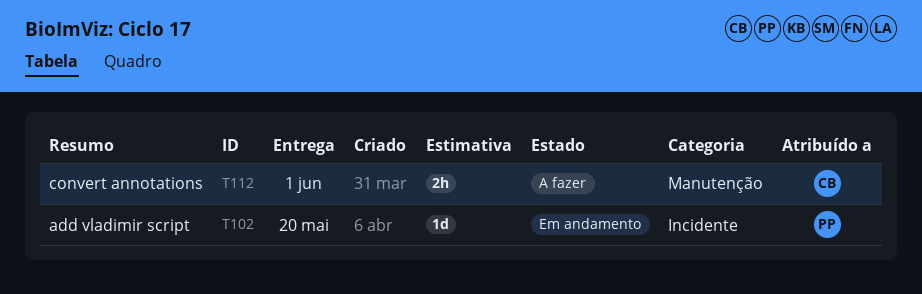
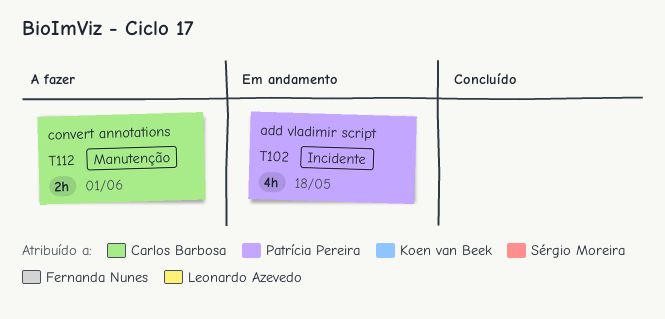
T102, estimate: 1d -> 4h
T102, due: May 20 -> May 18

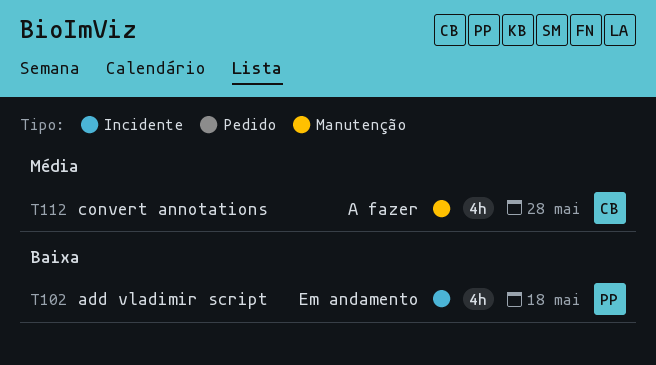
T112, estimate: 2h -> 4h
T112, due: Jun 1 -> May 28

